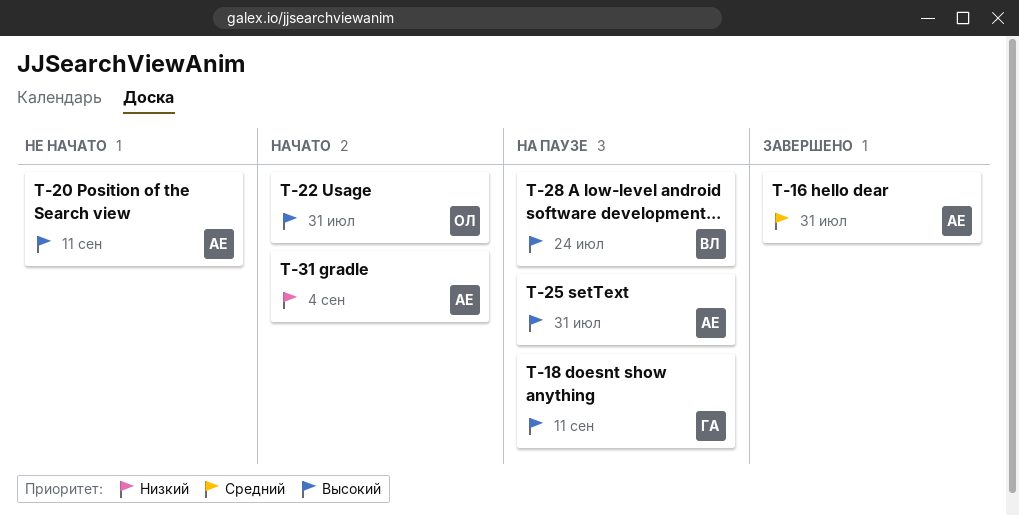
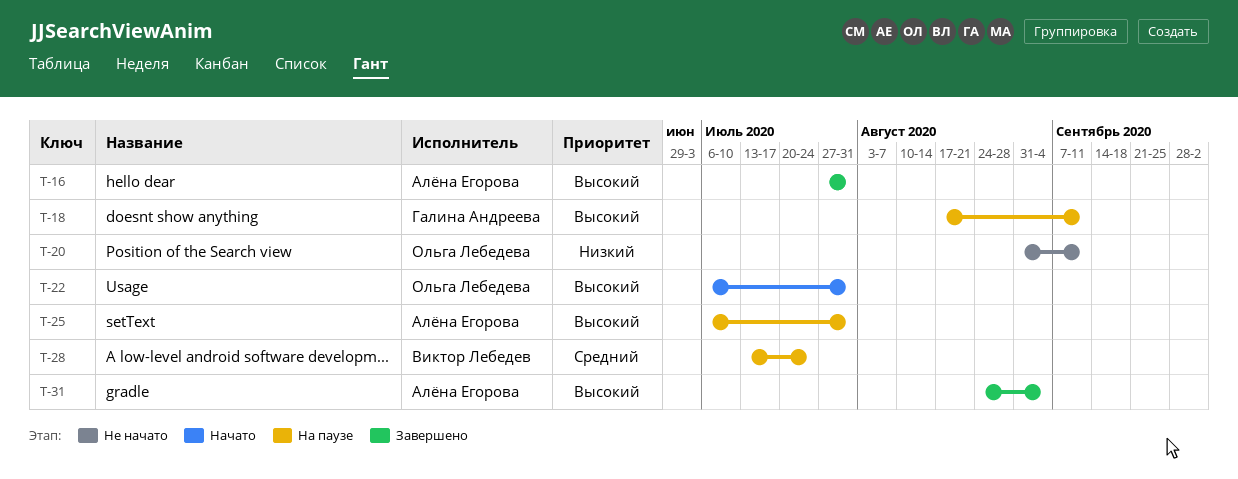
T-16, priority: Средний -> Высокий
T-20, owner: Алёна Егорова -> Ольга Лебедева
T-20, priority: Высокий -> Низкий
T-28, priority: Высокий -> Средний
T-31, status: Начато -> Завершено
T-31, priority: Низкий -> Высокий

